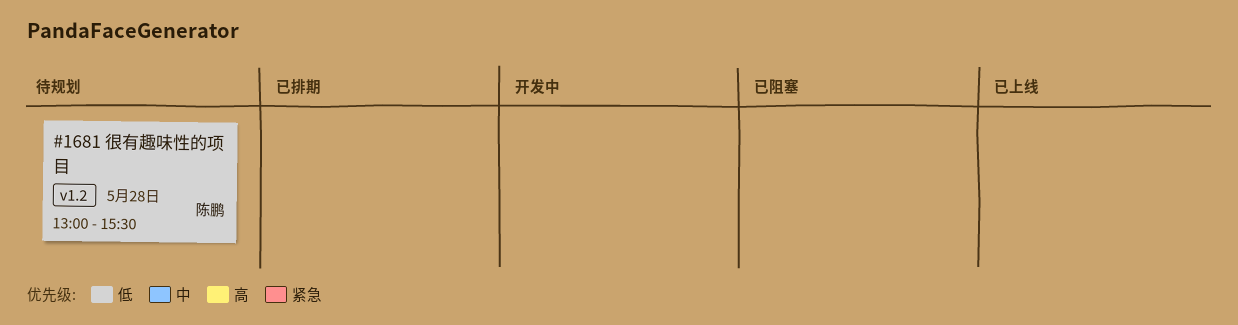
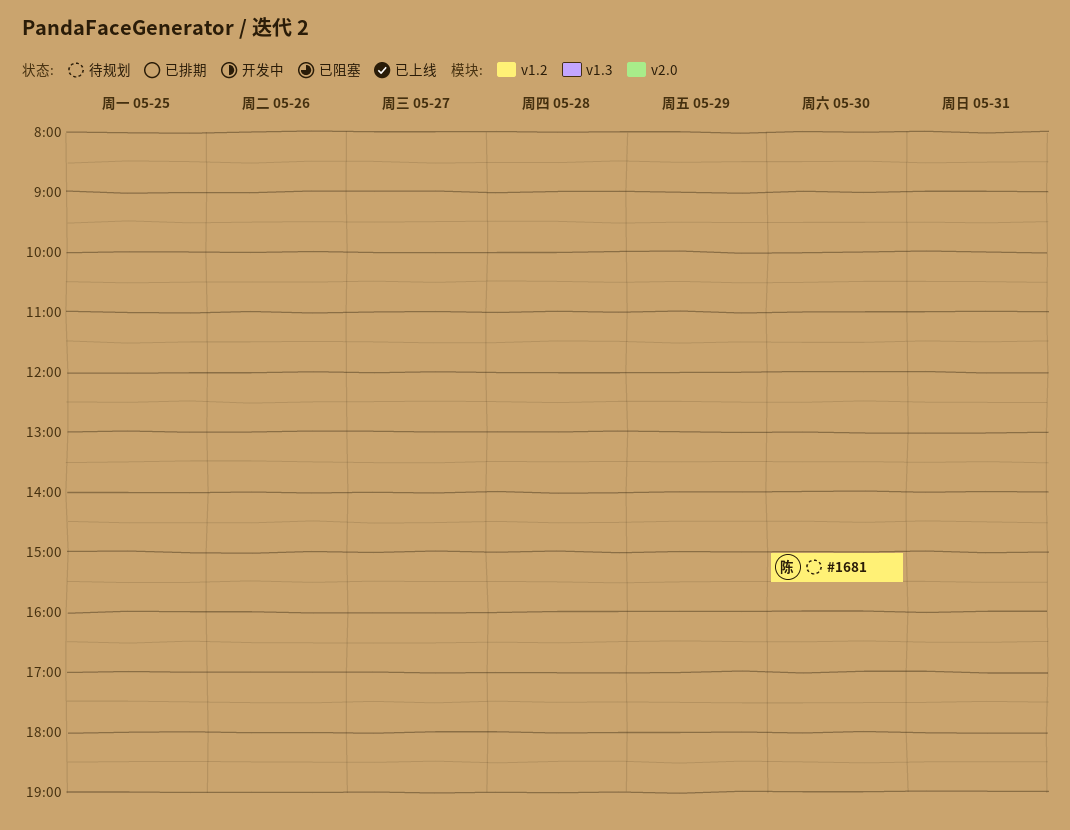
#1681, day: May 28 -> May 30
#1681, begins: 13:00 -> 15:00

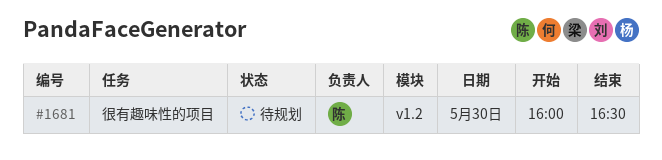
#1681, begins: 15:00 -> 16:00
#1681, ends: 15:30 -> 16:30

